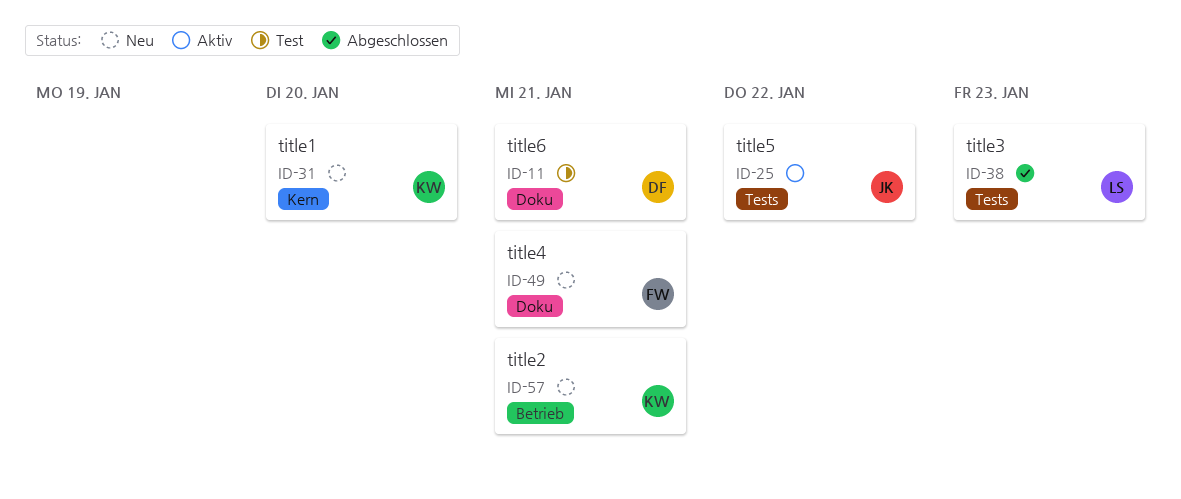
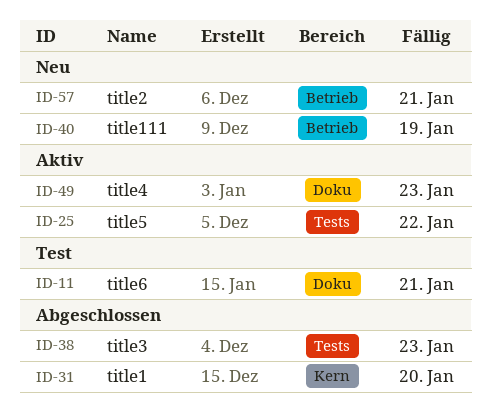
ID-31, status: Neu -> Abgeschlossen
ID-40: none -> present
ID-49, status: Neu -> Aktiv
ID-49, due: Jan 21 -> Jan 23

